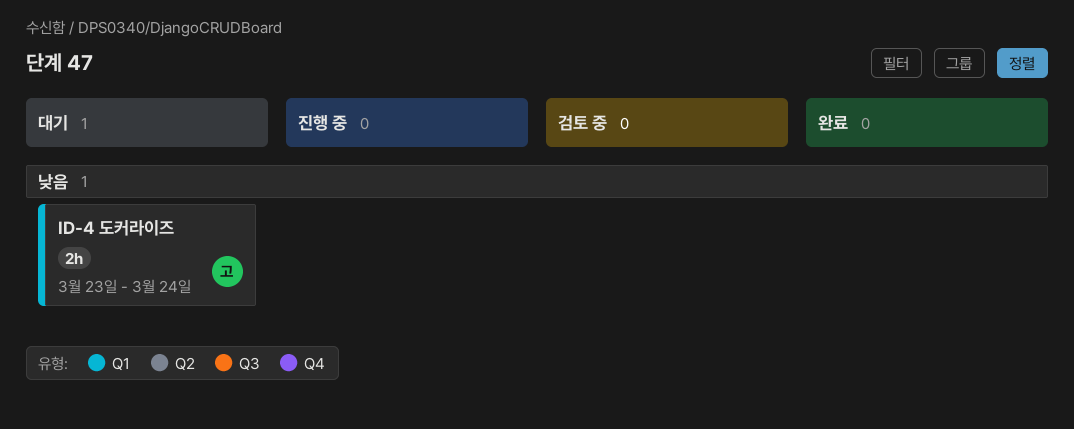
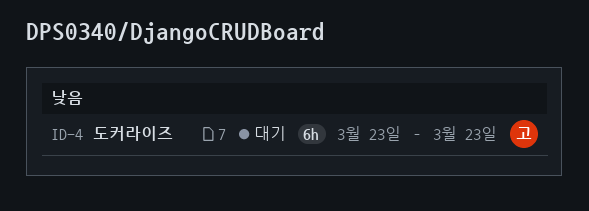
ID-4, estimate: 2h -> 6h
ID-4, due: Mar 24 -> Mar 23

